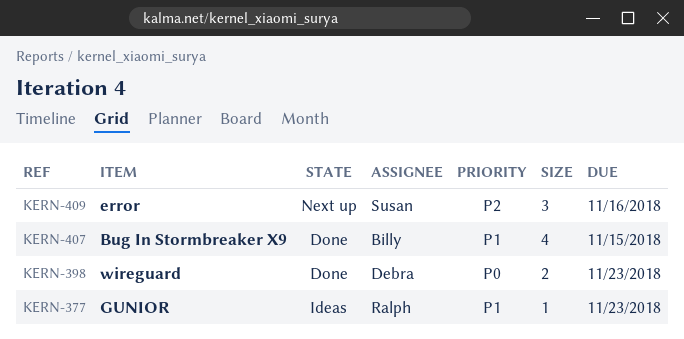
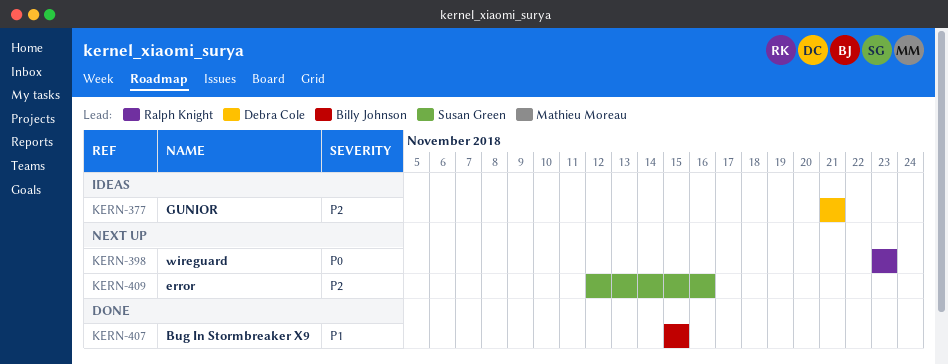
KERN-377, owner: Ralph Knight -> Debra Cole
KERN-377, priority: P1 -> P2
KERN-377, due: Nov 23 -> Nov 21
KERN-398, status: Done -> Next up
KERN-398, owner: Debra Cole -> Ralph Knight

